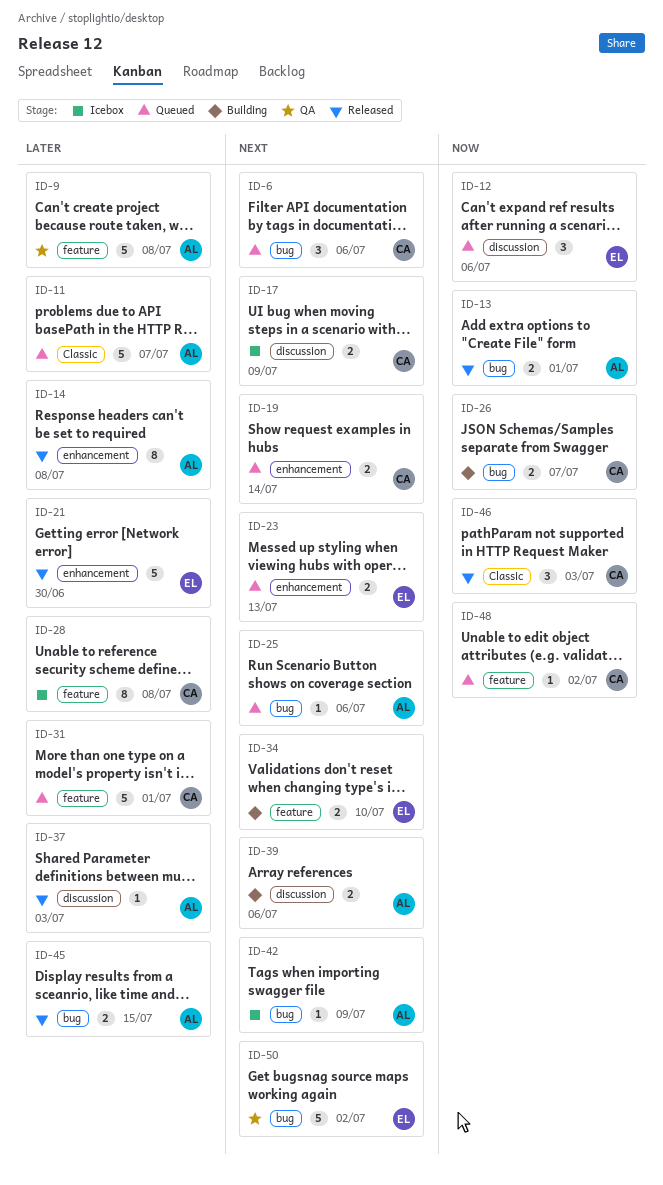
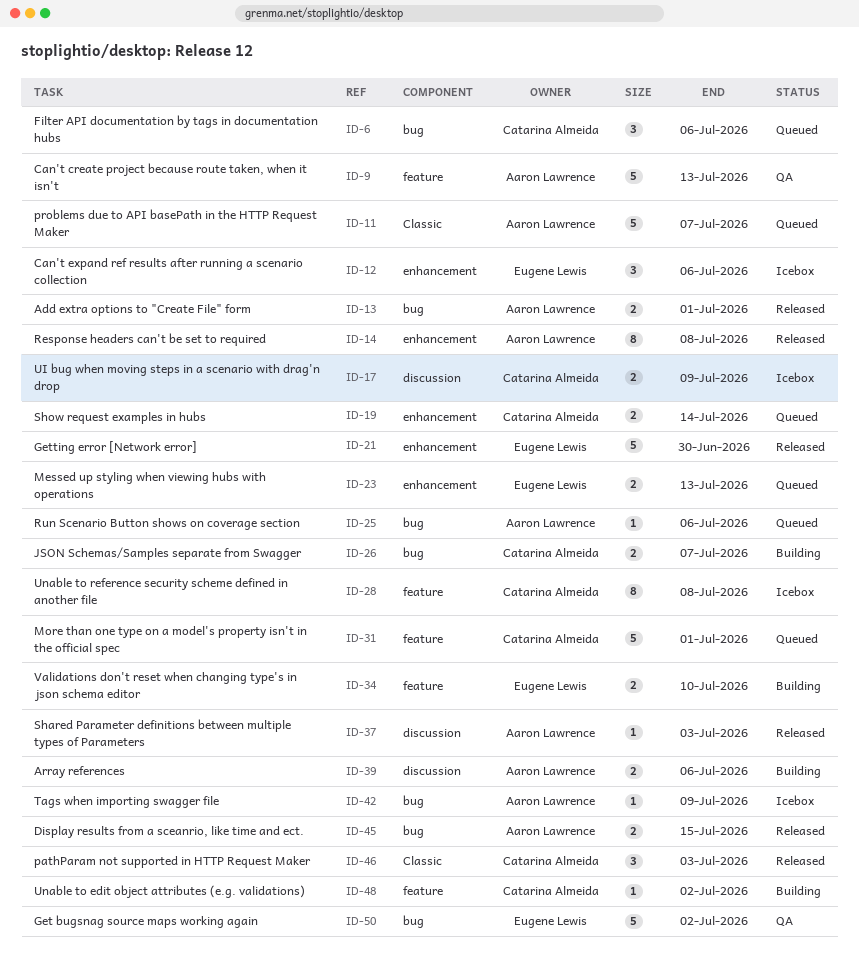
ID-9, due: Jul 8 -> Jul 13
ID-12, status: Queued -> Icebox
ID-12, label: discussion -> enhancement
ID-48, status: Queued -> Building

